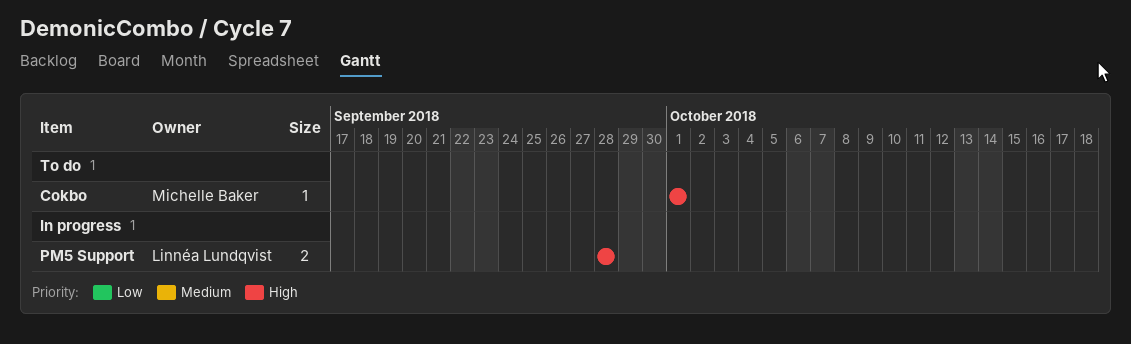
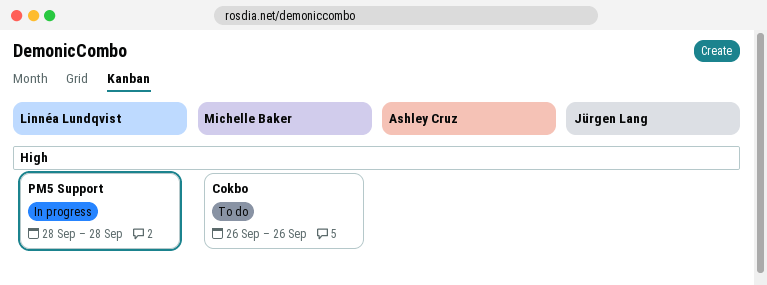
Cokbo, start: Oct 1 -> Sep 26
Cokbo, due: Oct 1 -> Sep 26

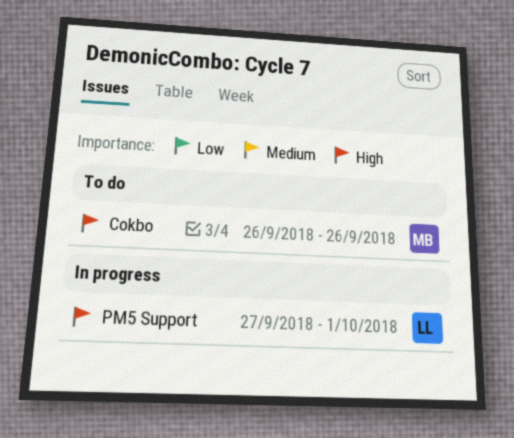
PM5 Support, start: Sep 28 -> Sep 27
PM5 Support, due: Sep 28 -> Oct 1

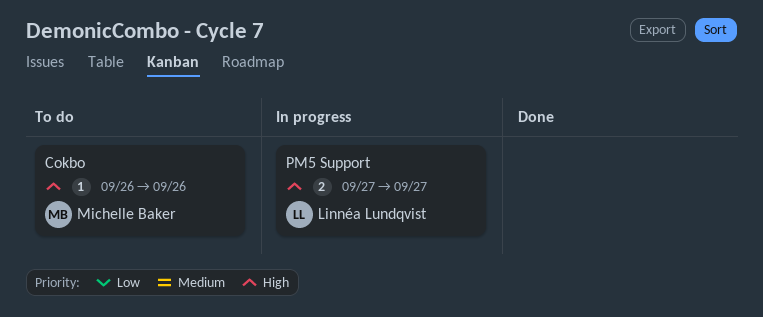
PM5 Support, due: Oct 1 -> Sep 27

